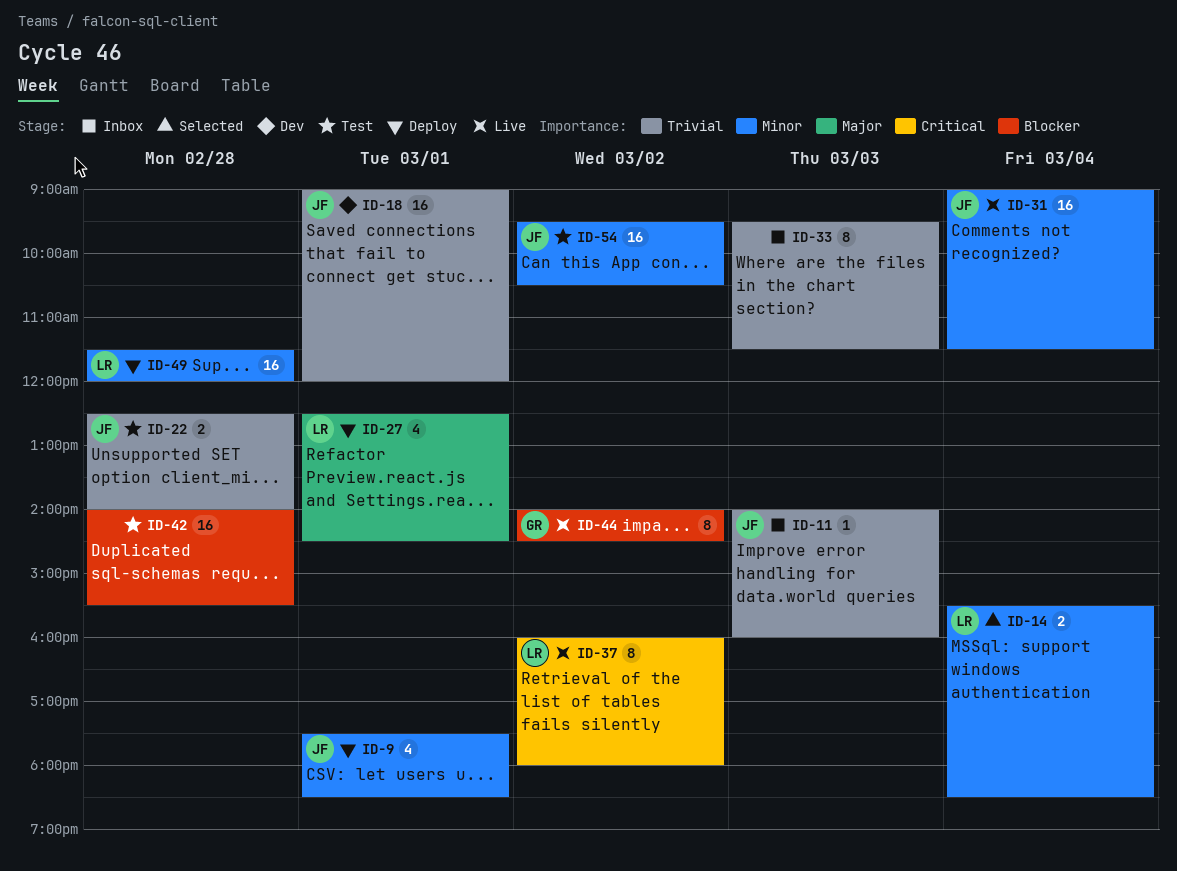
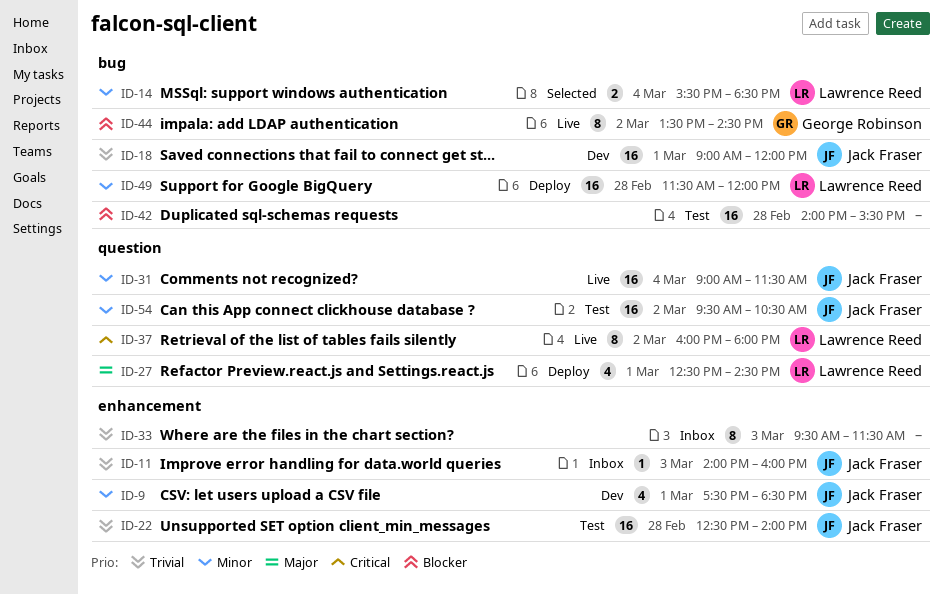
ID-9, status: Deploy -> Dev
ID-22, estimate: 2 -> 16
ID-44, begins: 14:00 -> 13:30

